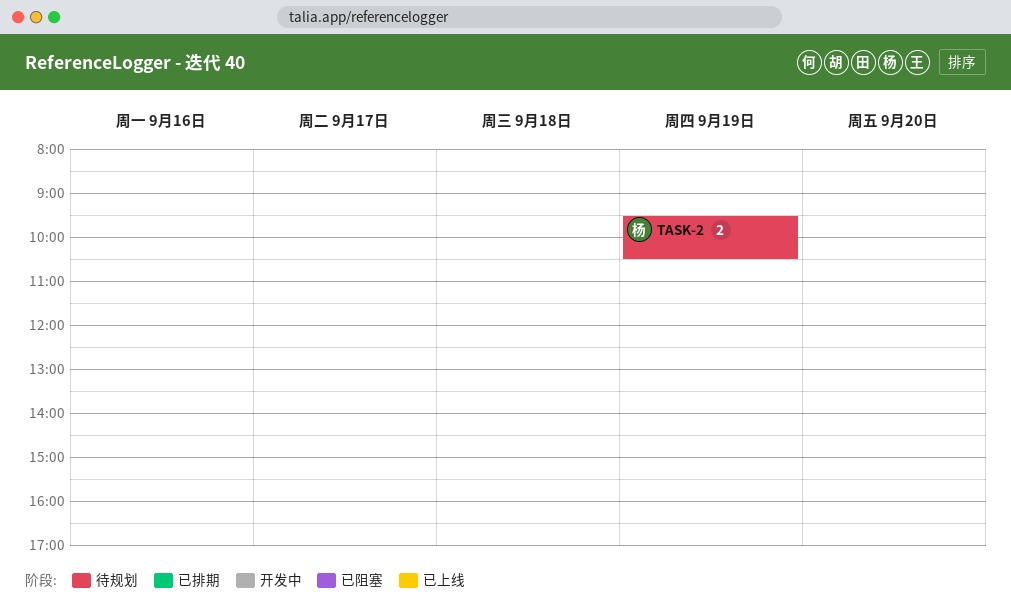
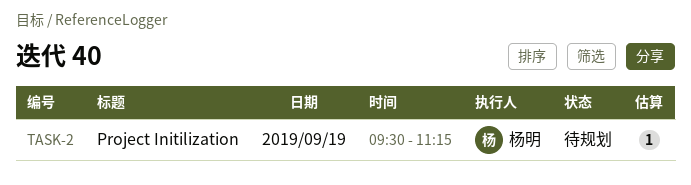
TASK-2, estimate: 2 -> 1
TASK-2, ends: 10:30 -> 11:15

